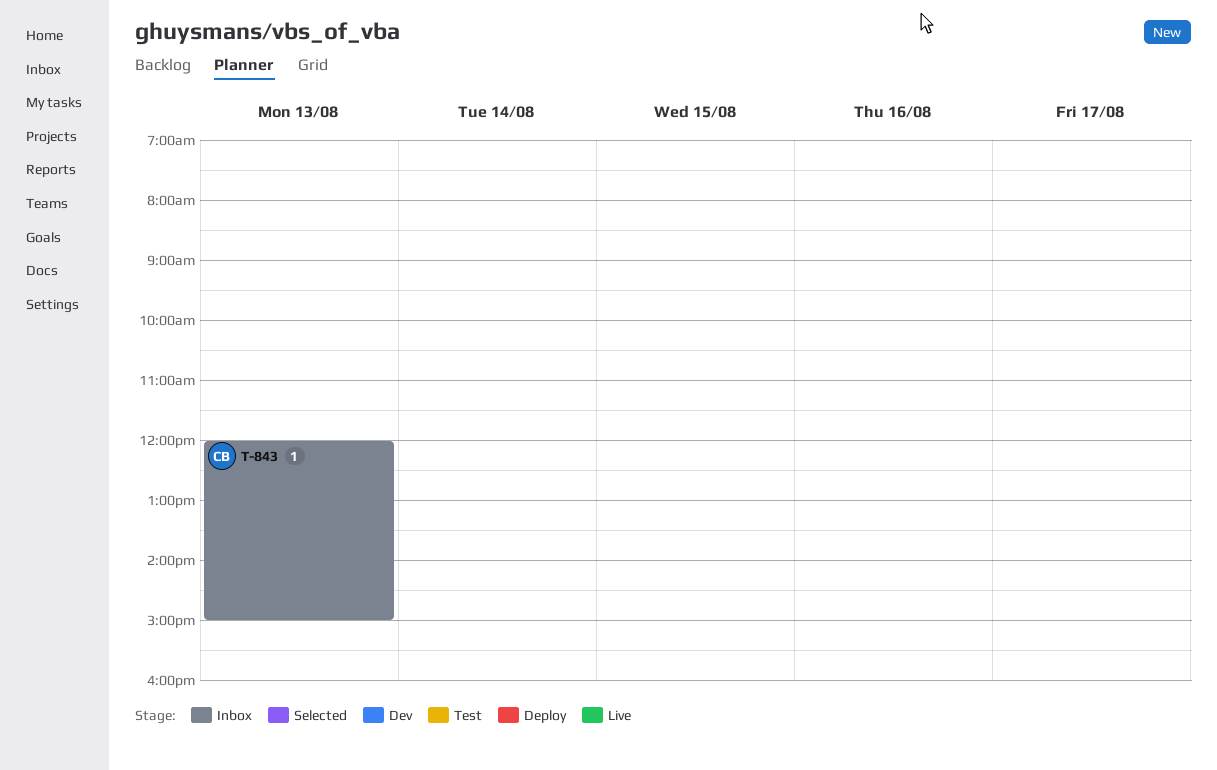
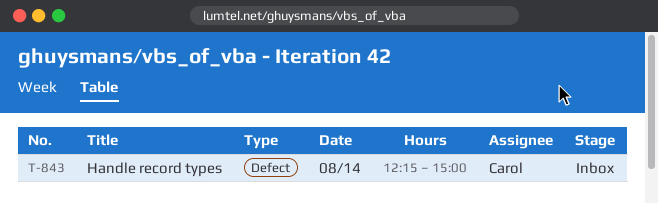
T-843, day: Aug 13 -> Aug 14
T-843, begins: 12:00 -> 12:15

